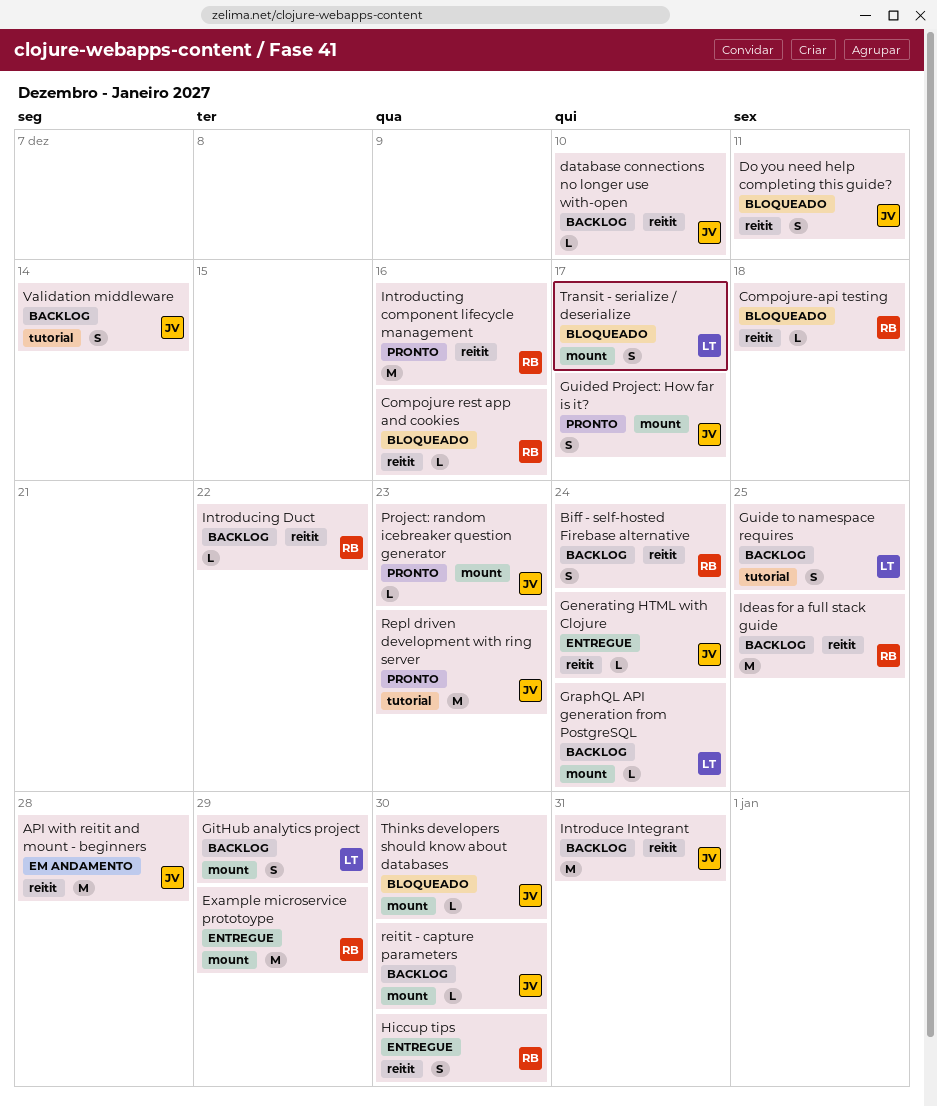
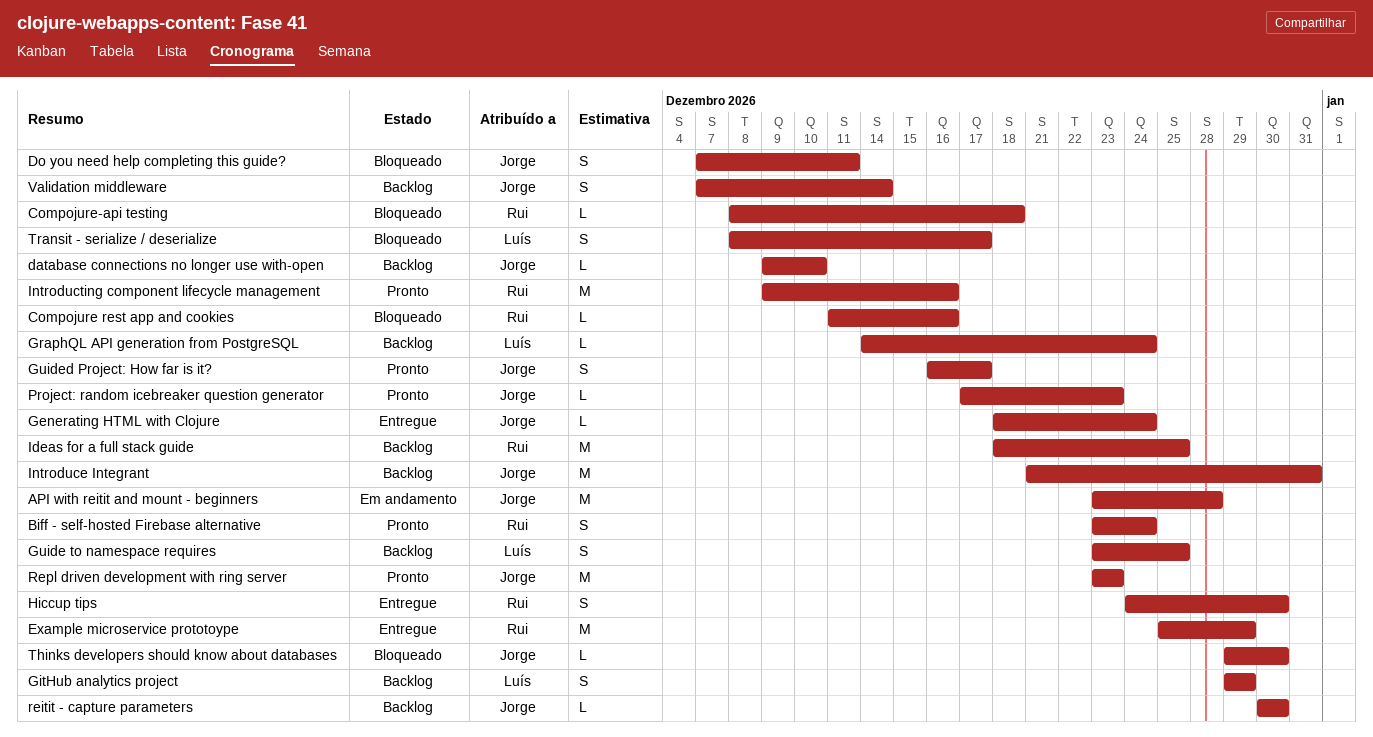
Biff - self-hosted Firebase alternative, status: Backlog -> Pronto
Introducing Duct: present -> none

